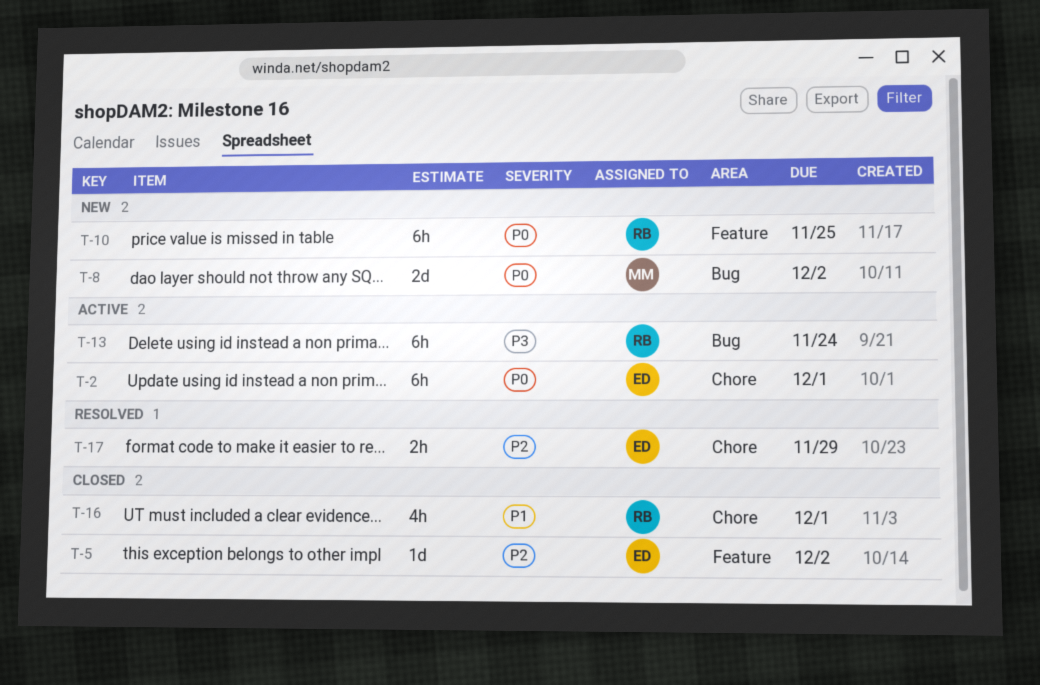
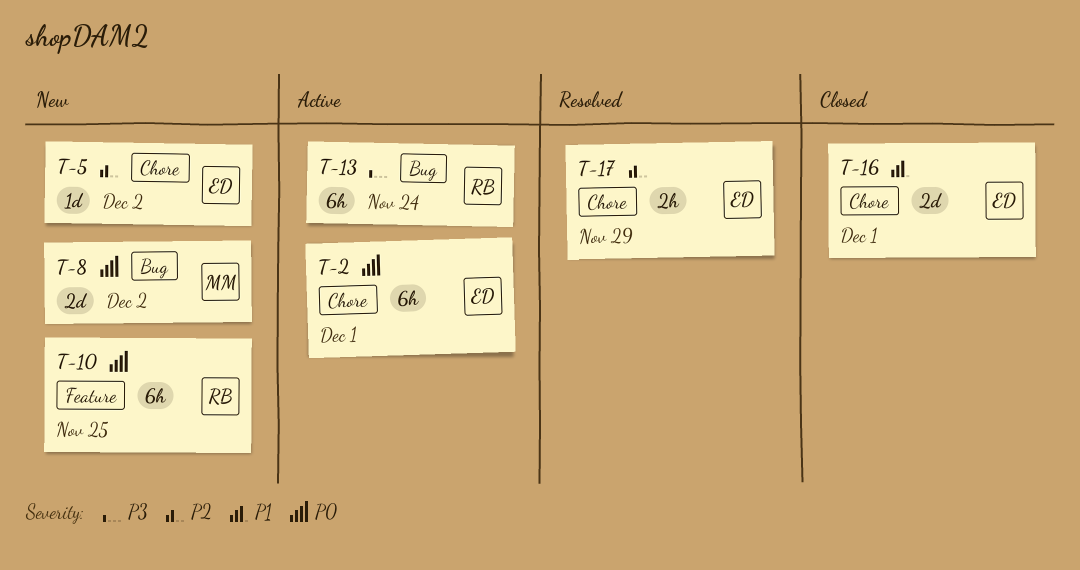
T-5, status: Closed -> New
T-5, label: Feature -> Chore
T-16, owner: RB -> ED
T-16, estimate: 4h -> 2d

